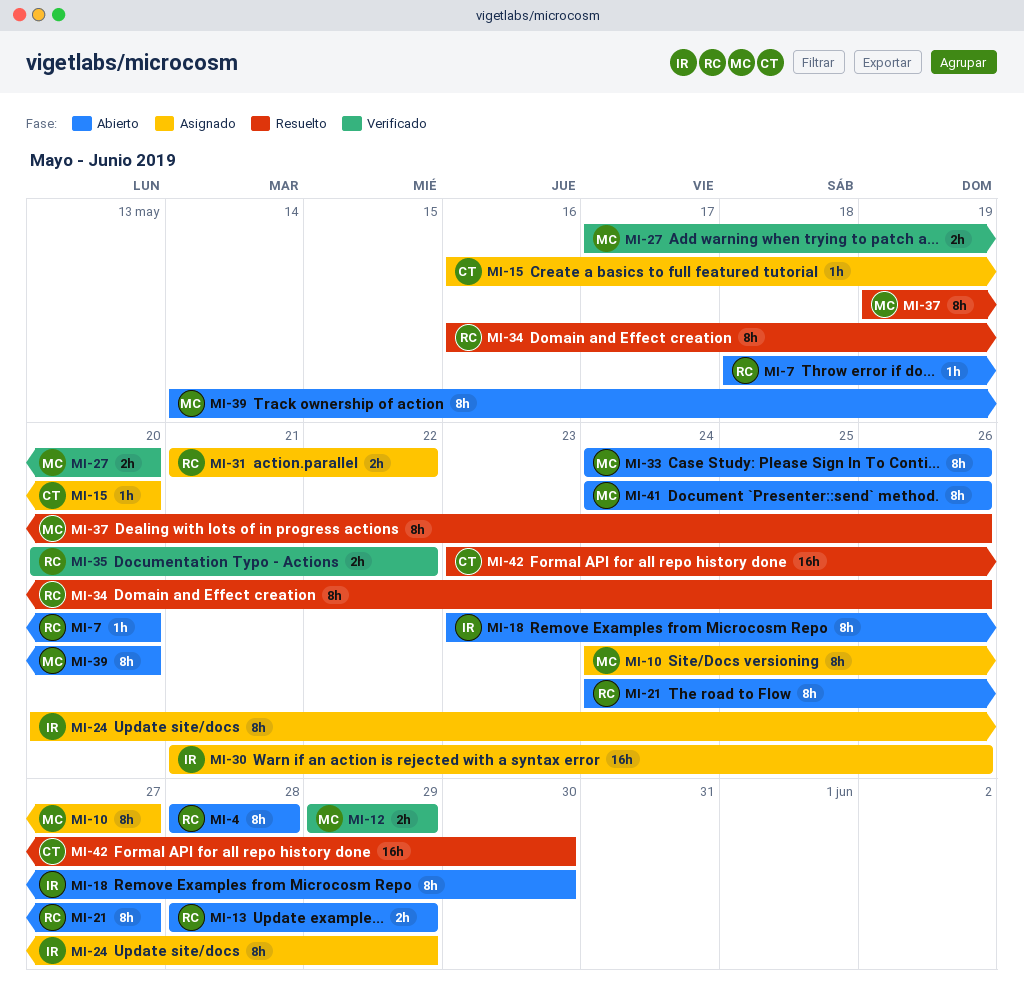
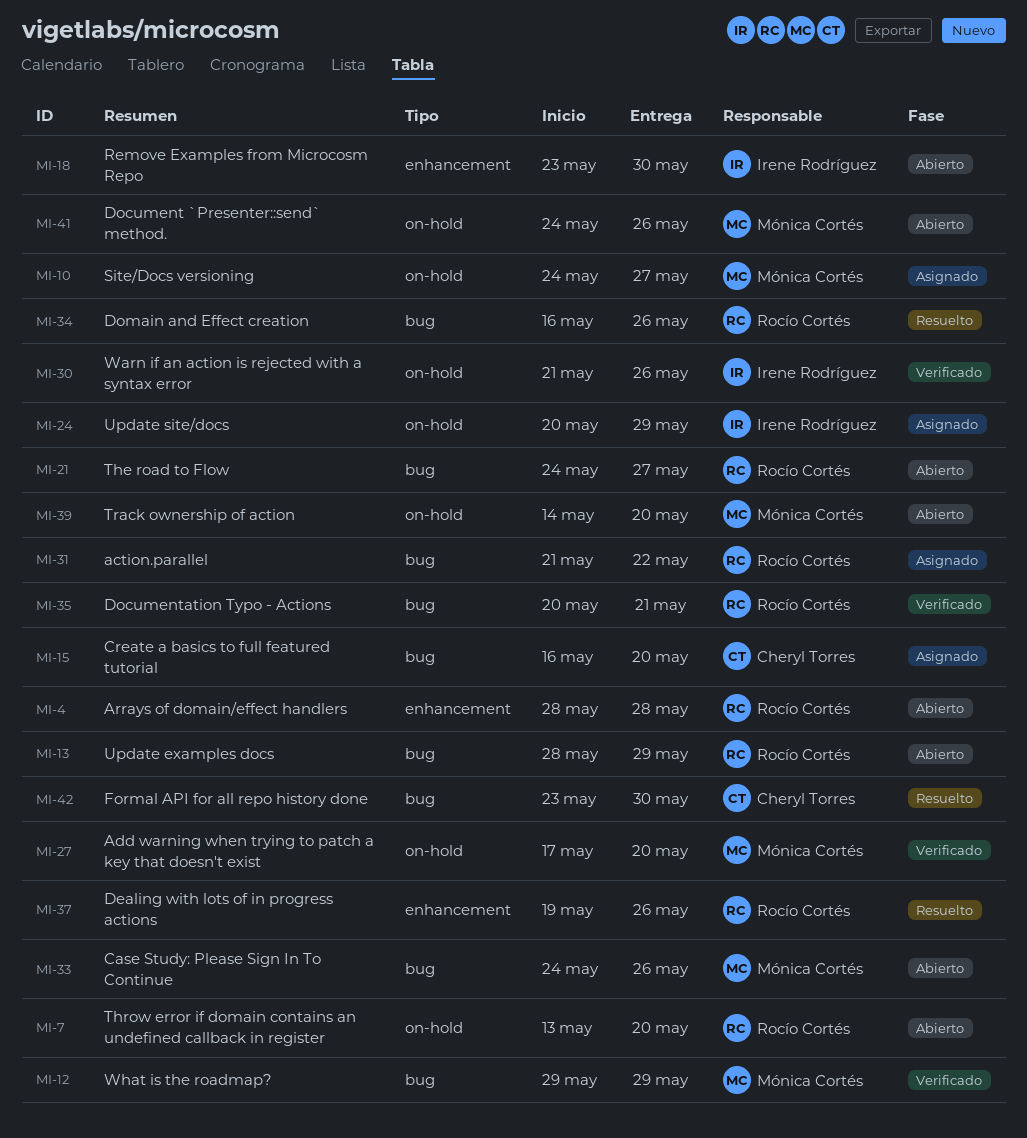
MI-7, start: May 18 -> May 13
MI-30, status: Asignado -> Verificado
MI-35, due: May 22 -> May 21
MI-37, owner: Mónica Cortés -> Rocío Cortés

